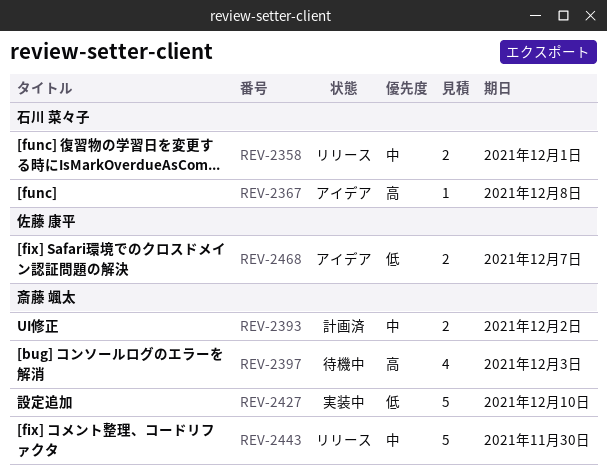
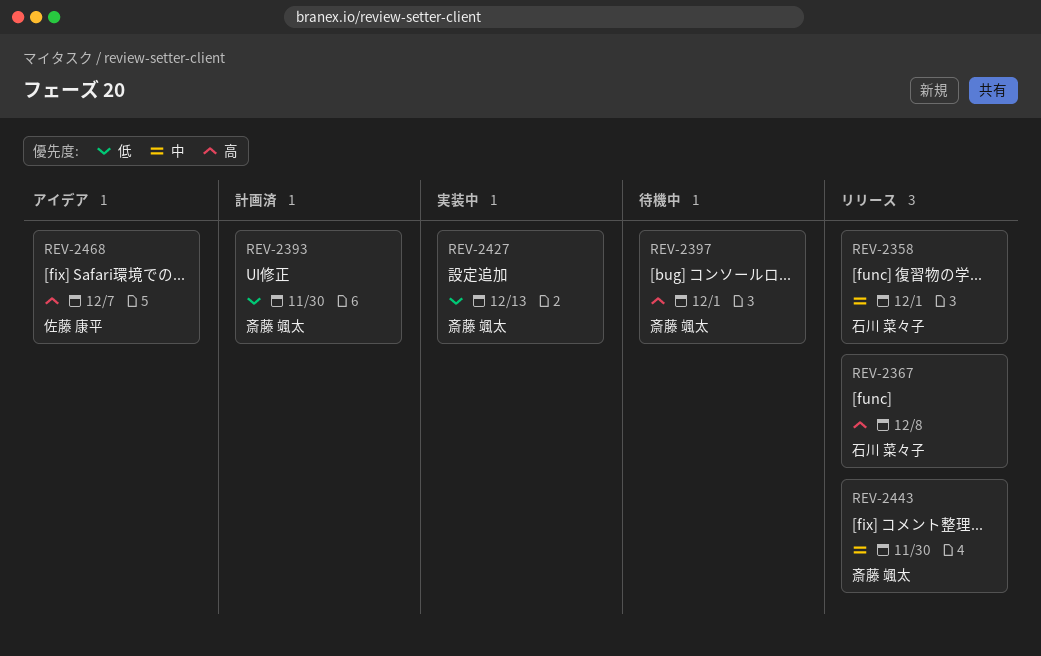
REV-2367, status: アイデア -> リリース
REV-2393, priority: 中 -> 低
REV-2393, due: Dec 2 -> Nov 30
REV-2397, due: Dec 3 -> Dec 1
REV-2427, due: Dec 10 -> Dec 13
REV-2468, priority: 低 -> 高

